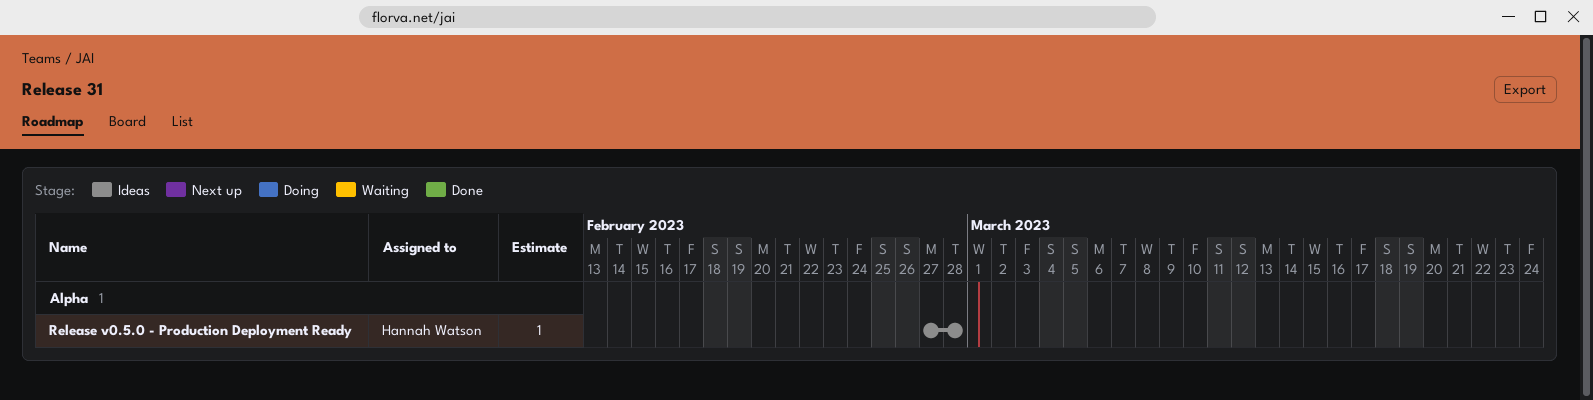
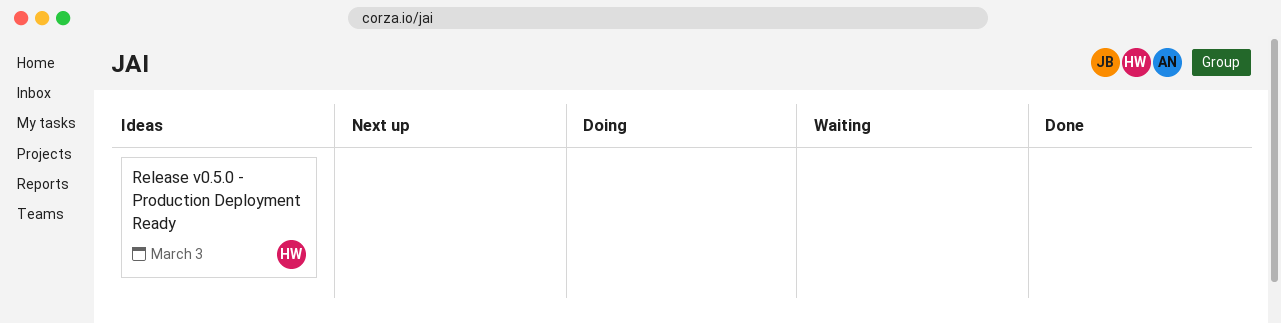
Release v0.5.0 - Production Deployment Ready, due: Feb 28 -> Mar 3

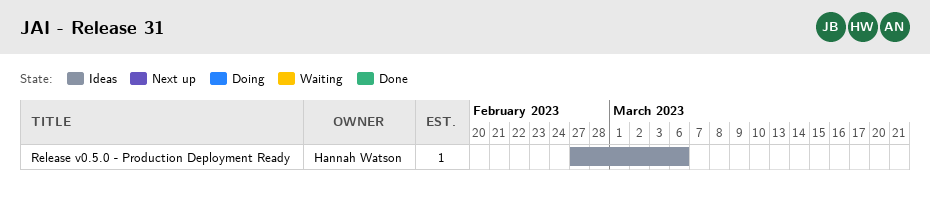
Release v0.5.0 - Production Deployment Ready, due: Mar 3 -> Mar 6

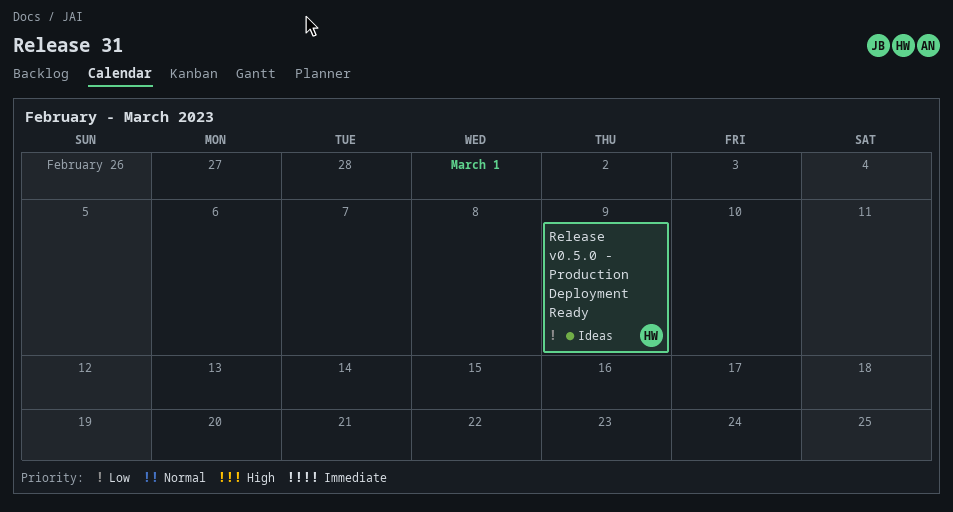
Release v0.5.0 - Production Deployment Ready, due: Mar 6 -> Mar 9

